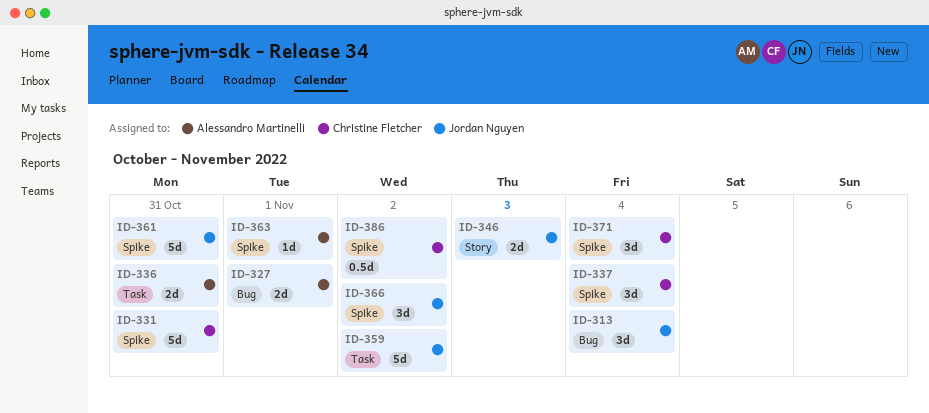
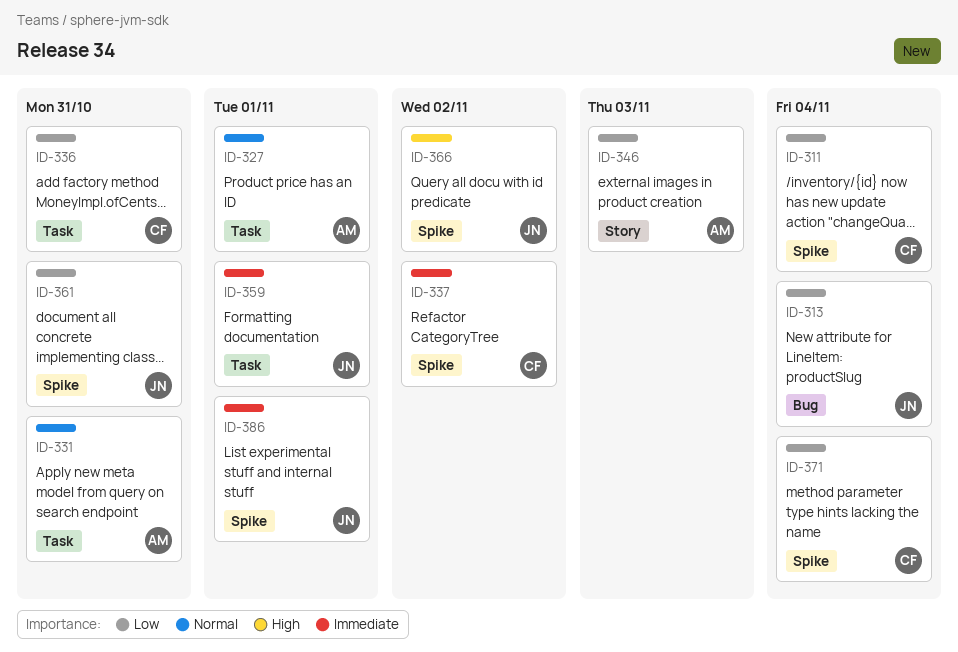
ID-311: none -> present
ID-327, label: Bug -> Task
ID-331, owner: Christine Fletcher -> Alessandro Martinelli
ID-331, label: Spike -> Task
ID-336, owner: Alessandro Martinelli -> Christine Fletcher
ID-337, due: Nov 4 -> Nov 2
ID-346, owner: Jordan Nguyen -> Alessandro Martinelli
ID-359, due: Nov 2 -> Nov 1
ID-363: present -> none
ID-386, owner: Christine Fletcher -> Jordan Nguyen
ID-386, due: Nov 2 -> Nov 1

